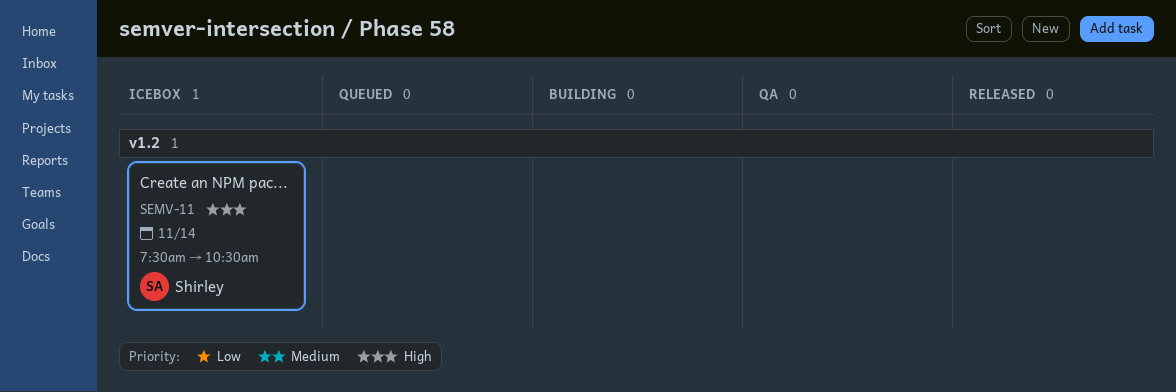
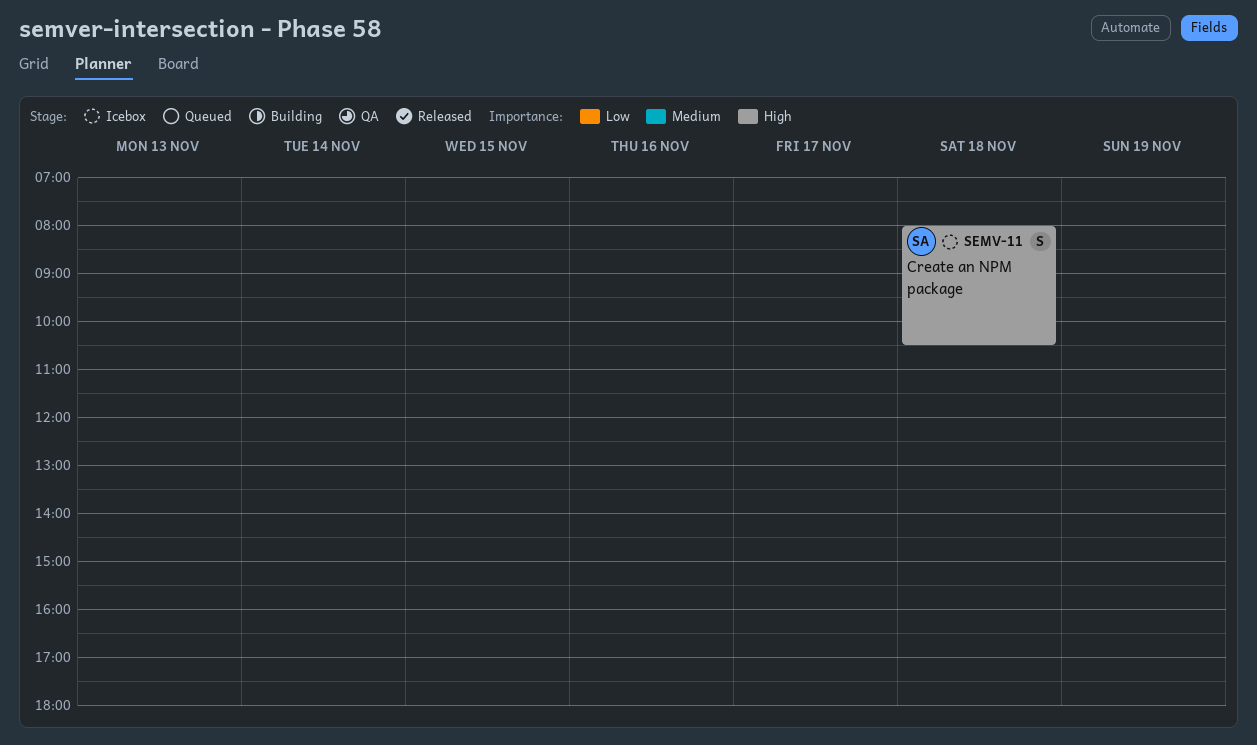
SEMV-11, day: Nov 14 -> Nov 18
SEMV-11, begins: 07:30 -> 08:00

